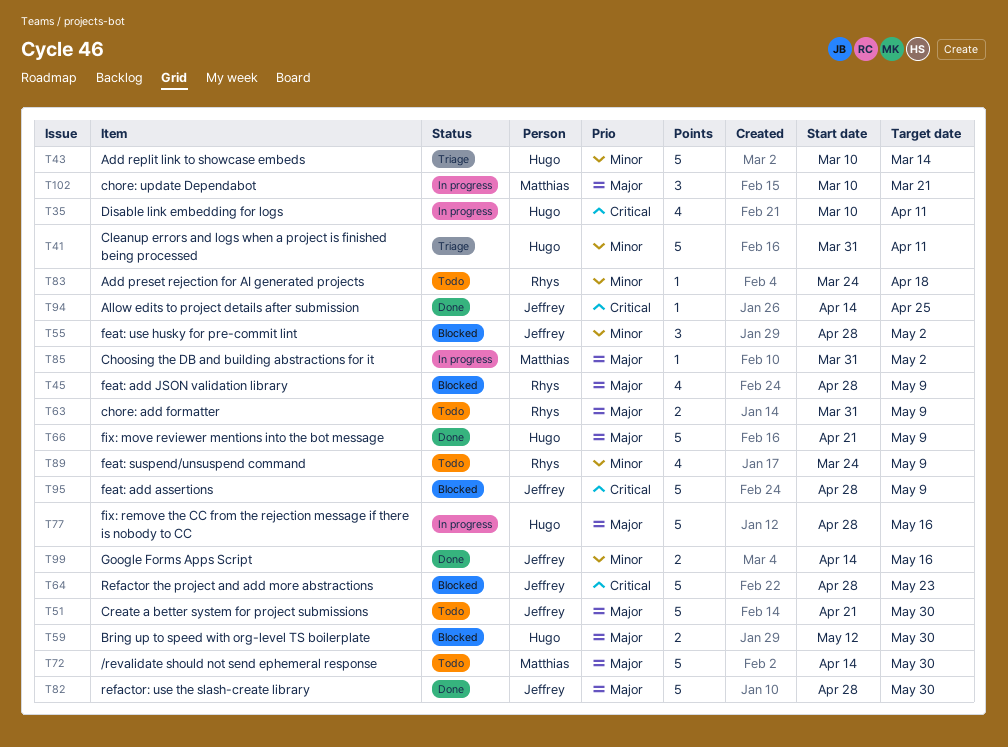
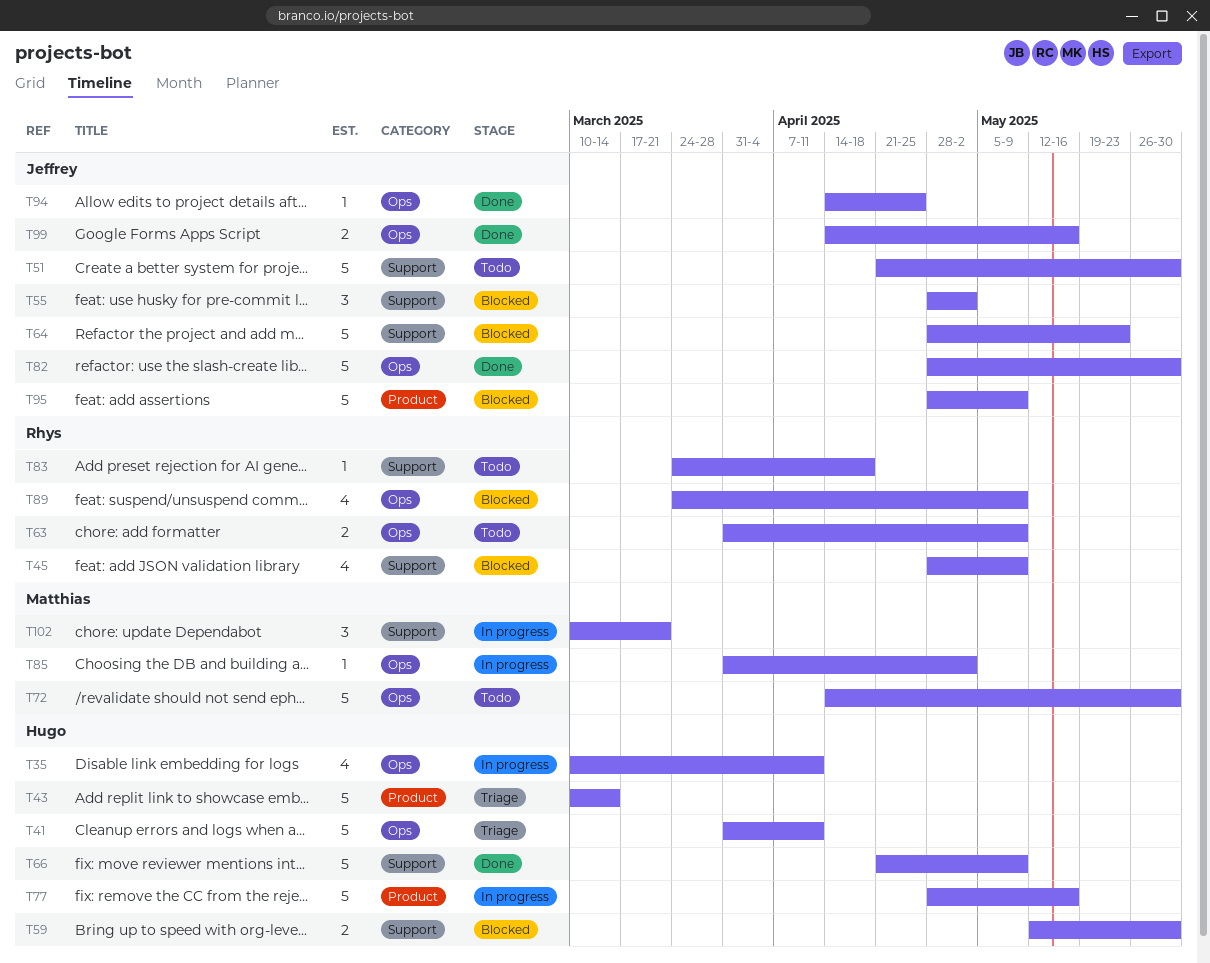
T89, status: Todo -> Blocked

